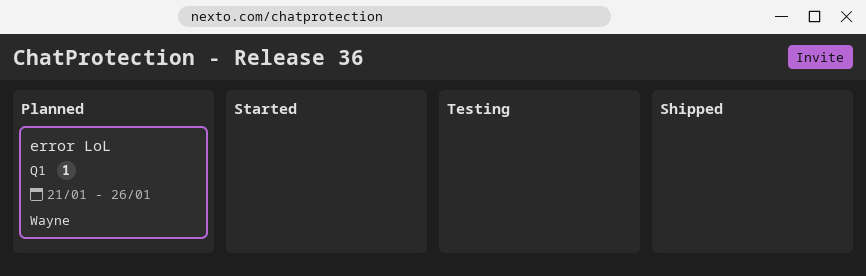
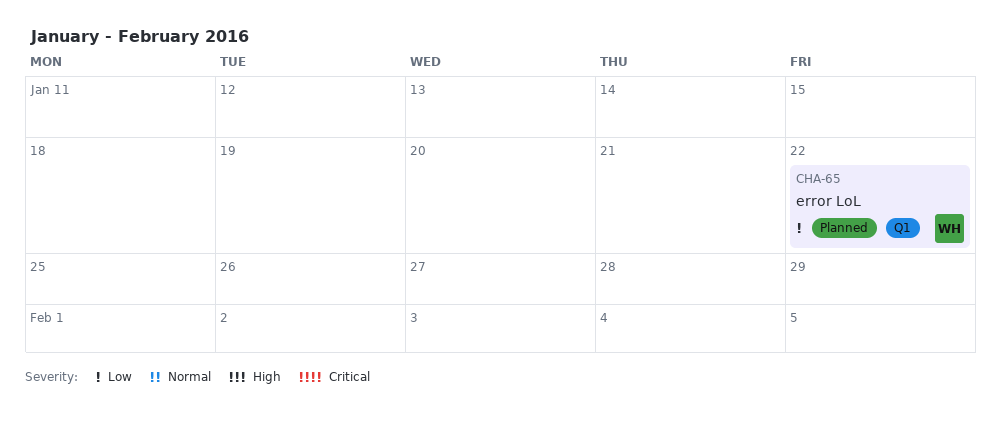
error LoL, due: Jan 26 -> Jan 22

